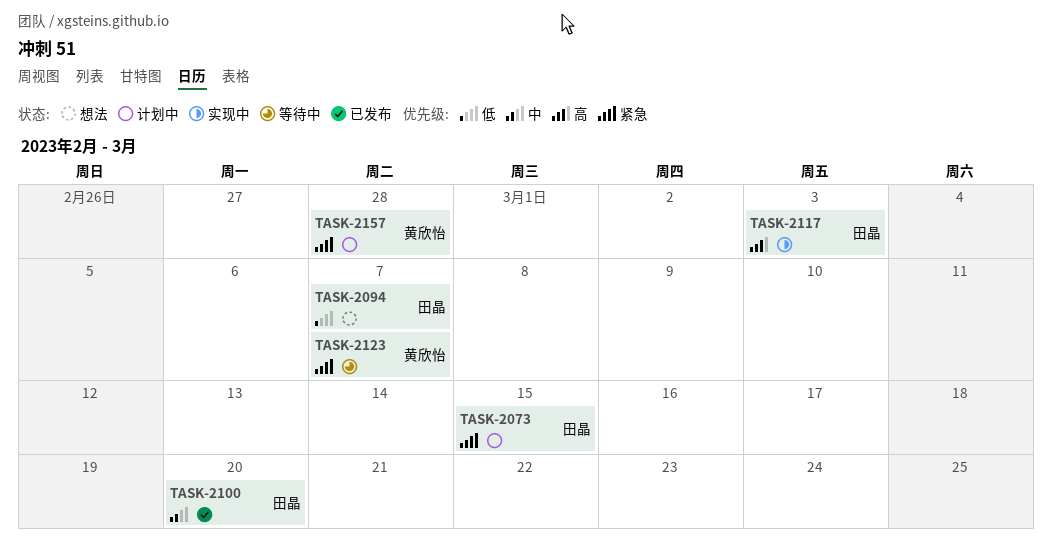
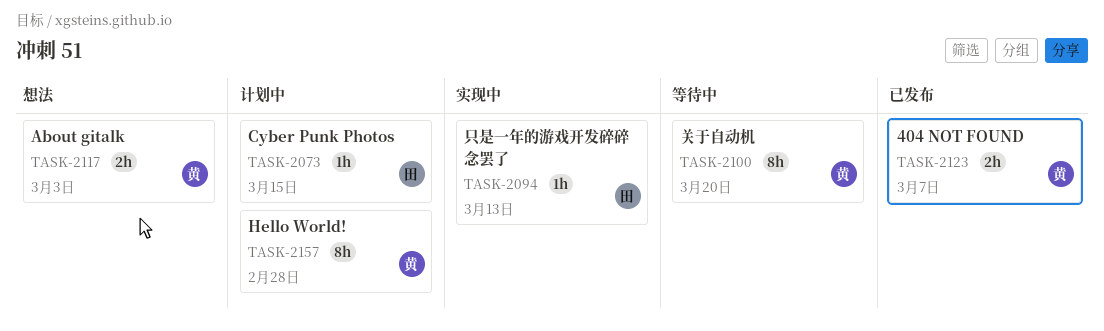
TASK-2094, status: 想法 -> 实现中
TASK-2094, due: Mar 7 -> Mar 13
TASK-2100, status: 已发布 -> 等待中
TASK-2100, owner: 田晶 -> 黄欣怡
TASK-2117, status: 实现中 -> 想法
TASK-2117, owner: 田晶 -> 黄欣怡
TASK-2123, status: 等待中 -> 已发布

